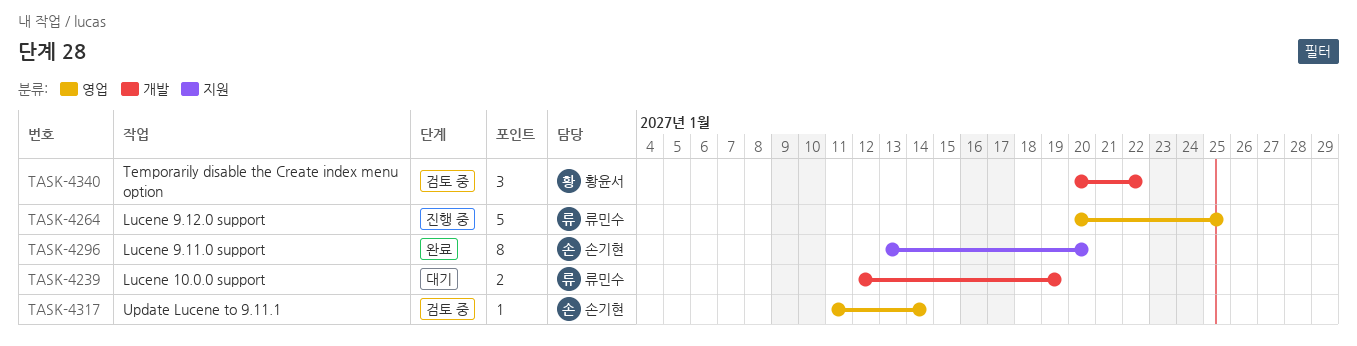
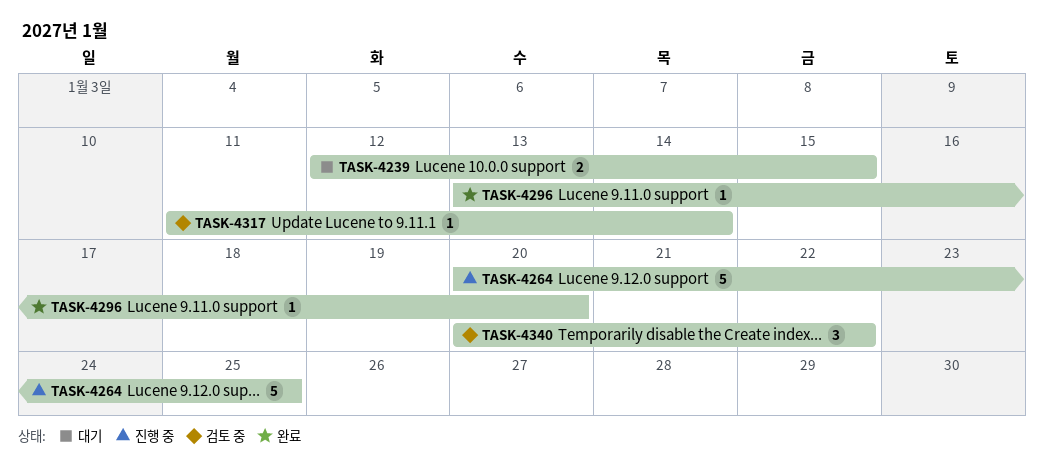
TASK-4239, due: Jan 19 -> Jan 15
TASK-4296, estimate: 8 -> 1

